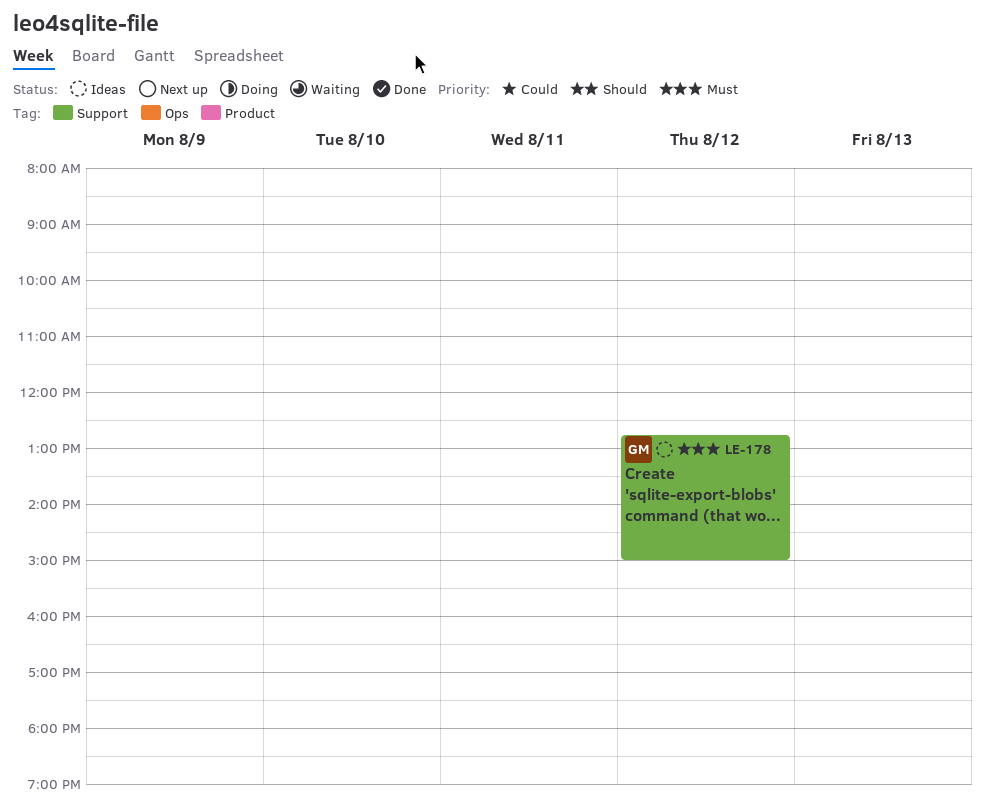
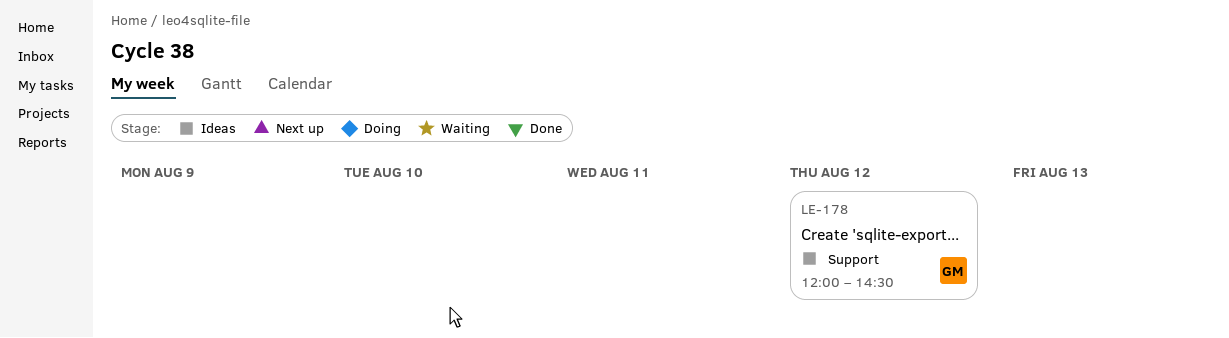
LE-178, begins: 12:45 -> 12:00
LE-178, ends: 15:00 -> 14:30

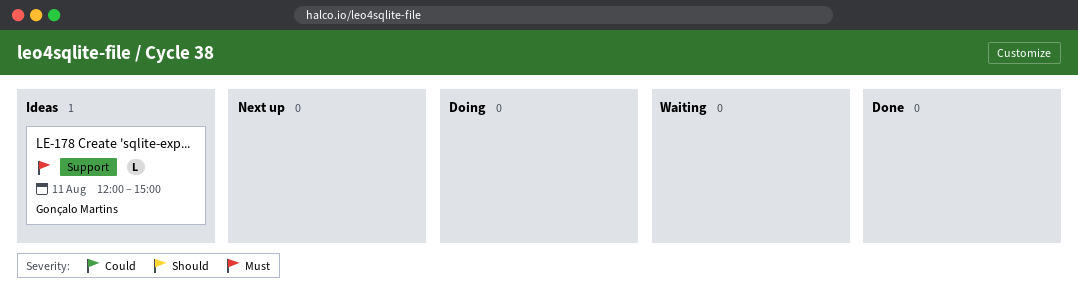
LE-178, day: Aug 12 -> Aug 11
LE-178, ends: 14:30 -> 15:00

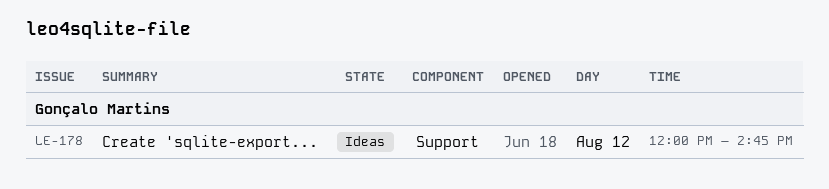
LE-178, day: Aug 11 -> Aug 12
LE-178, ends: 15:00 -> 14:45

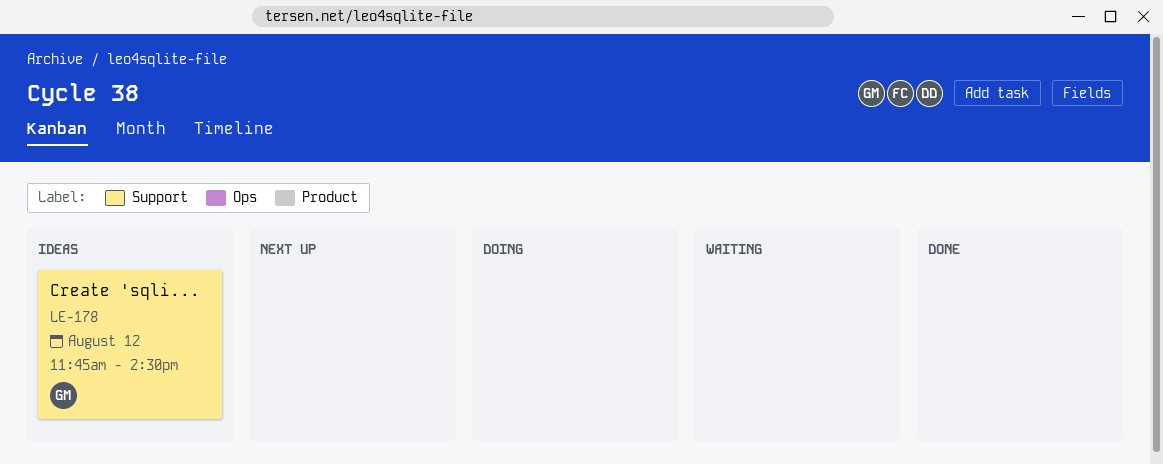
LE-178, begins: 12:00 -> 11:45
LE-178, ends: 14:45 -> 14:30

